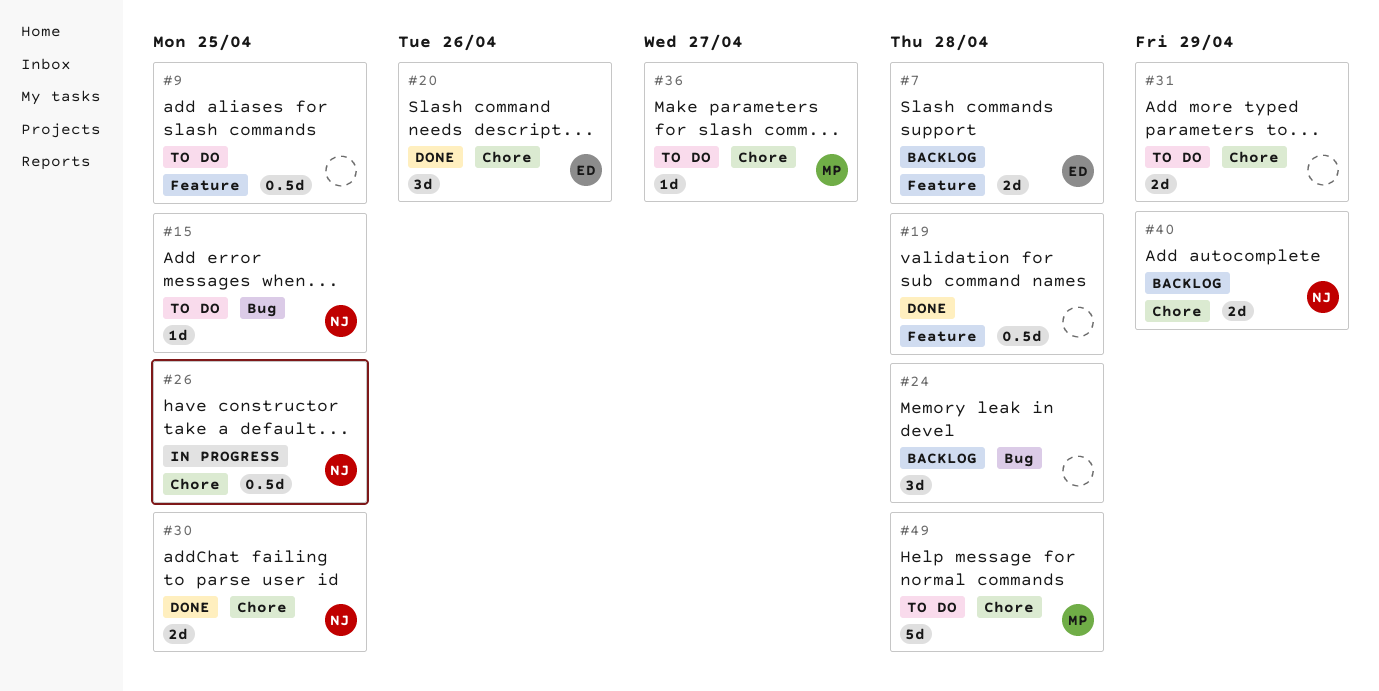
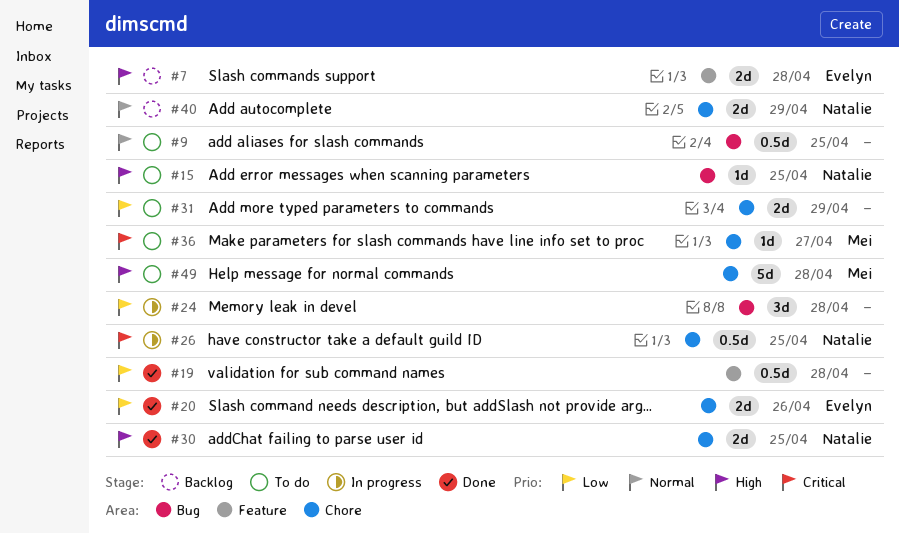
#9, label: Feature -> Bug
#20, estimate: 3d -> 2d
#24, status: Backlog -> In progress

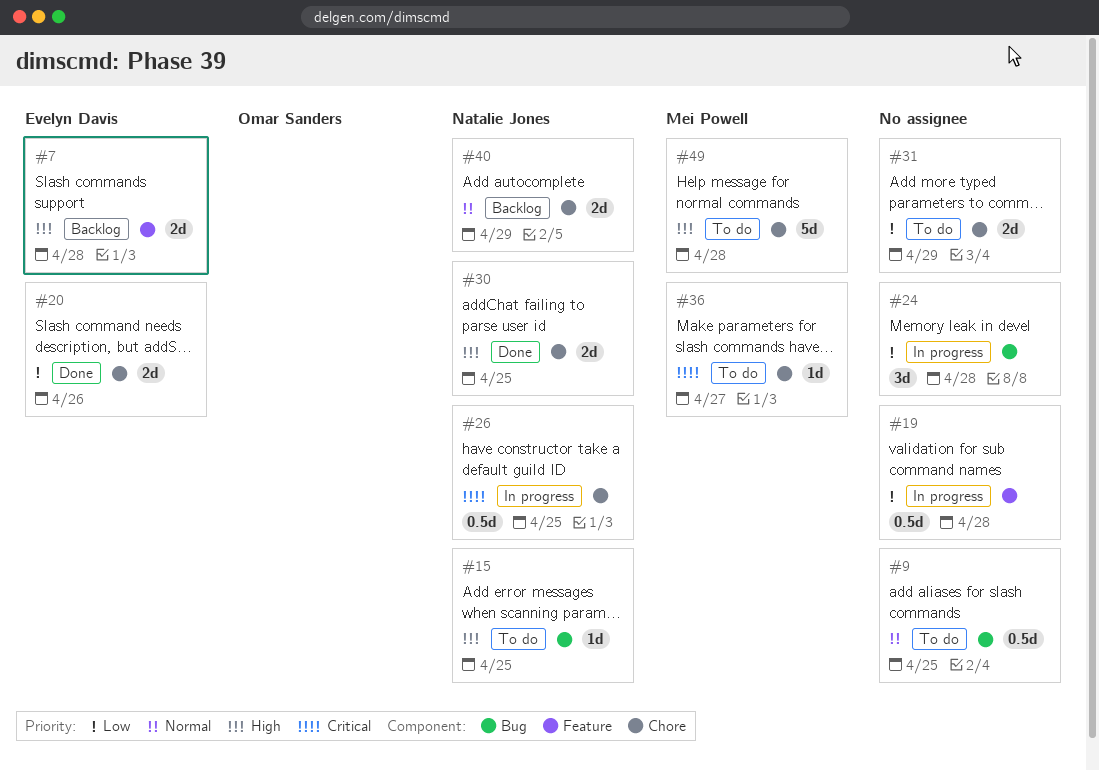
#19, status: Done -> In progress

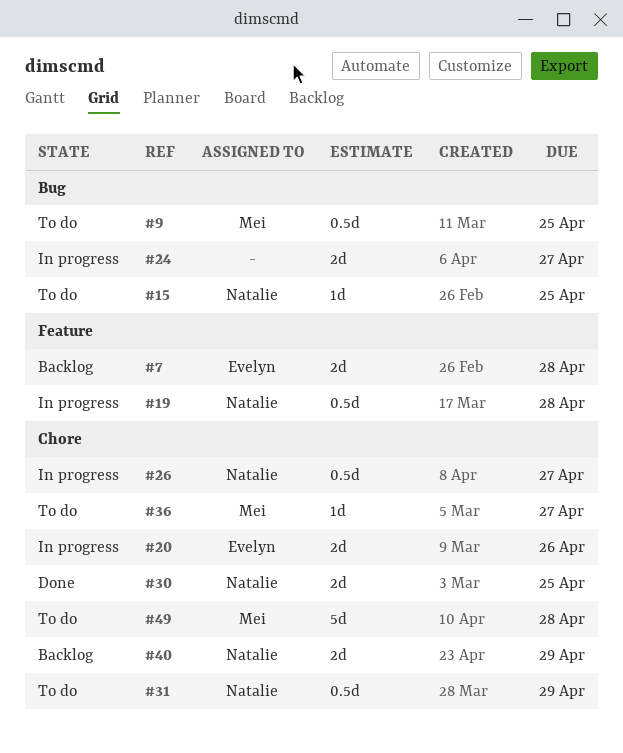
#9, owner: none -> Mei Powell
#19, owner: none -> Natalie Jones
#20, status: Done -> In progress
#24, estimate: 3d -> 2d
#24, due: Apr 28 -> Apr 27
#26, due: Apr 25 -> Apr 27
#31, owner: none -> Natalie Jones
#31, estimate: 2d -> 0.5d

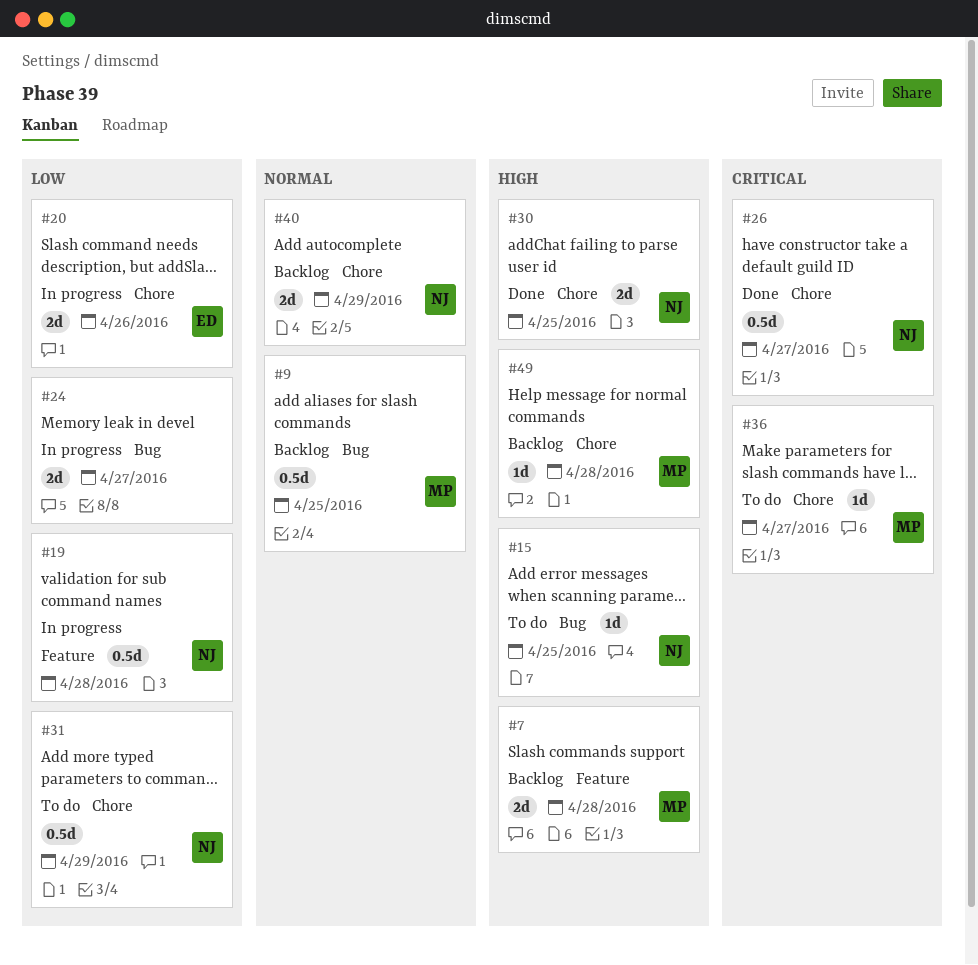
#7, owner: Evelyn -> Mei
#9, status: To do -> Backlog
#26, status: In progress -> Done
#49, status: To do -> Backlog
#49, estimate: 5d -> 1d

